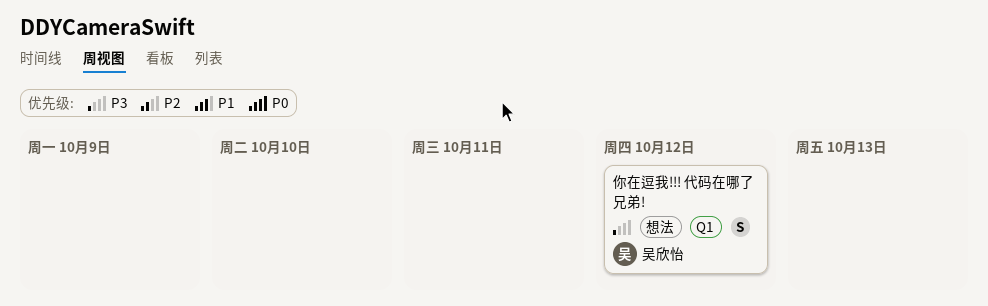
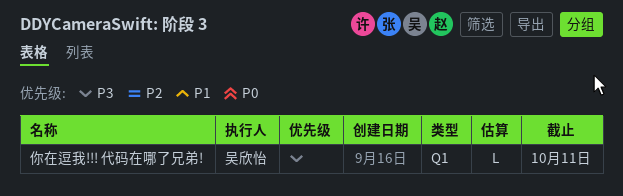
你在逗我!!! 代码在哪了兄弟!, estimate: S -> L
你在逗我!!! 代码在哪了兄弟!, due: Oct 12 -> Oct 11

